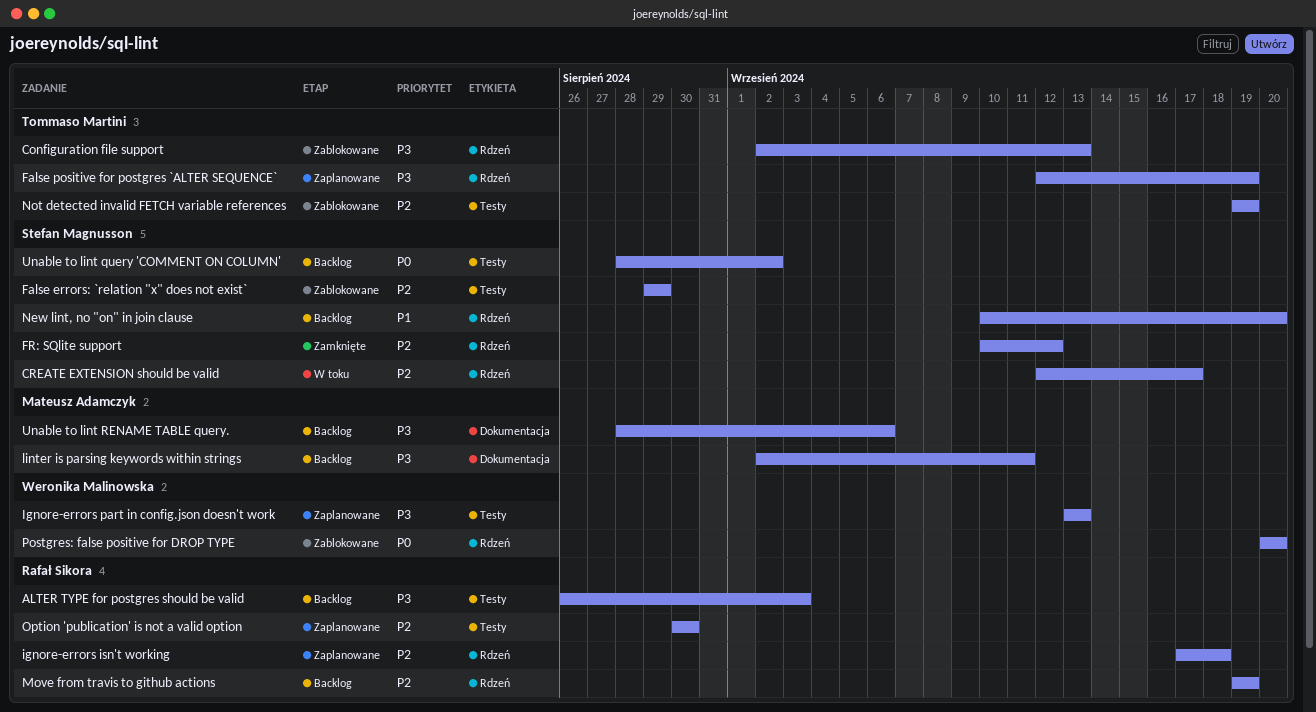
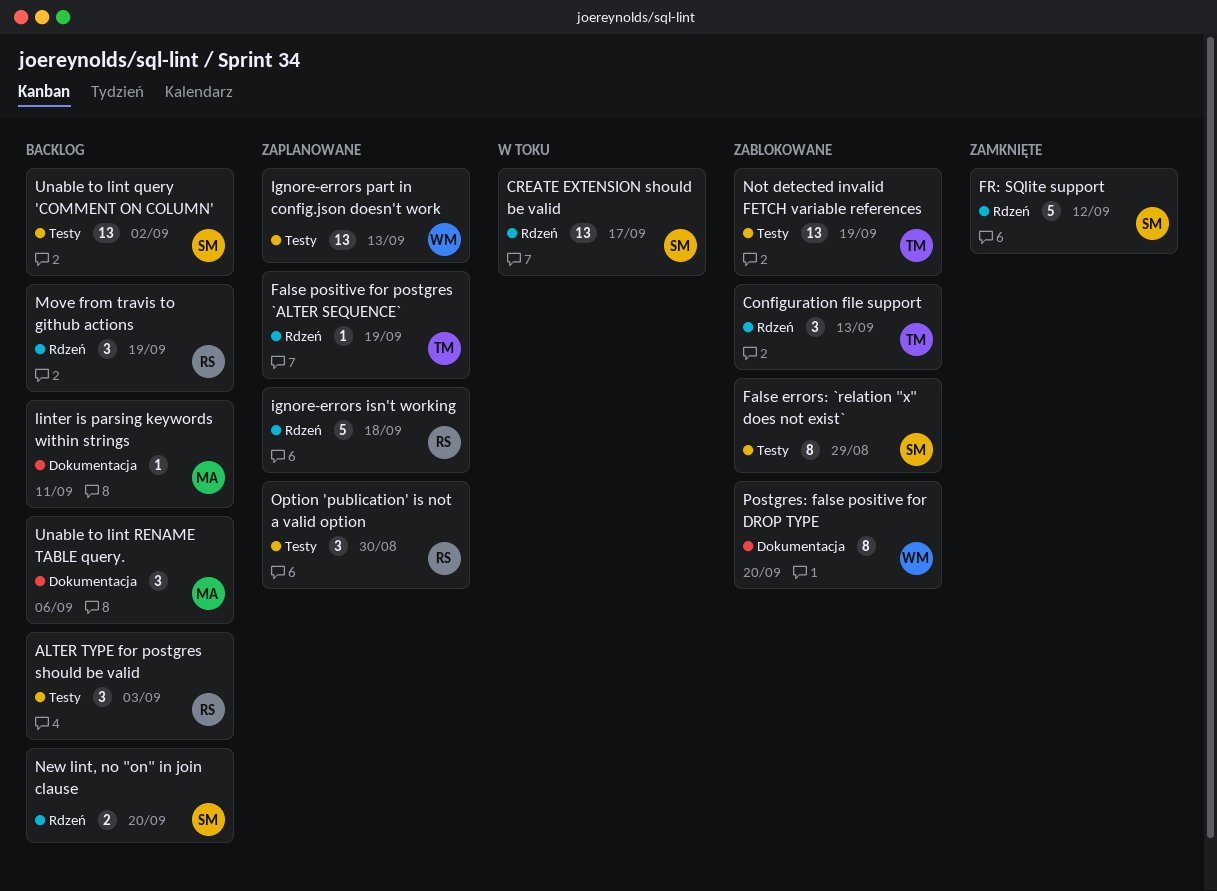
Postgres: false positive for DROP TYPE, label: Rdzeń -> Dokumentacja

